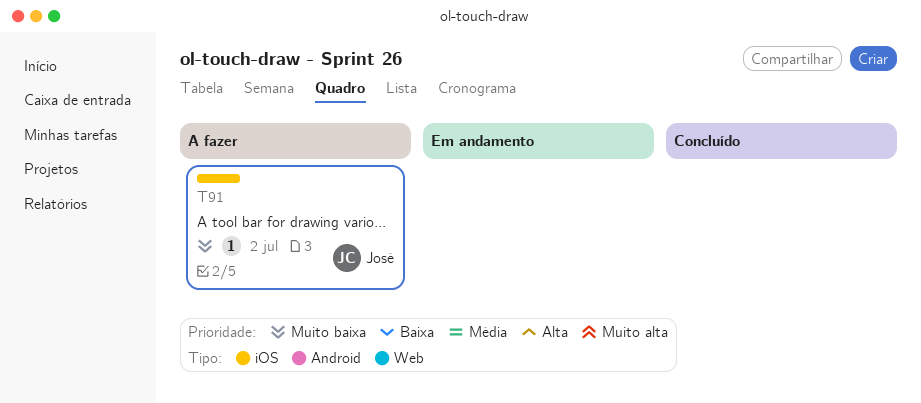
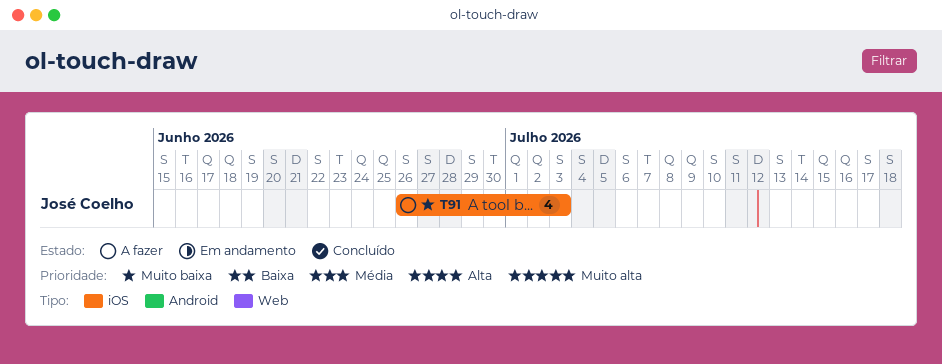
T91, estimate: 1 -> 4
T91, due: Jul 2 -> Jul 3

